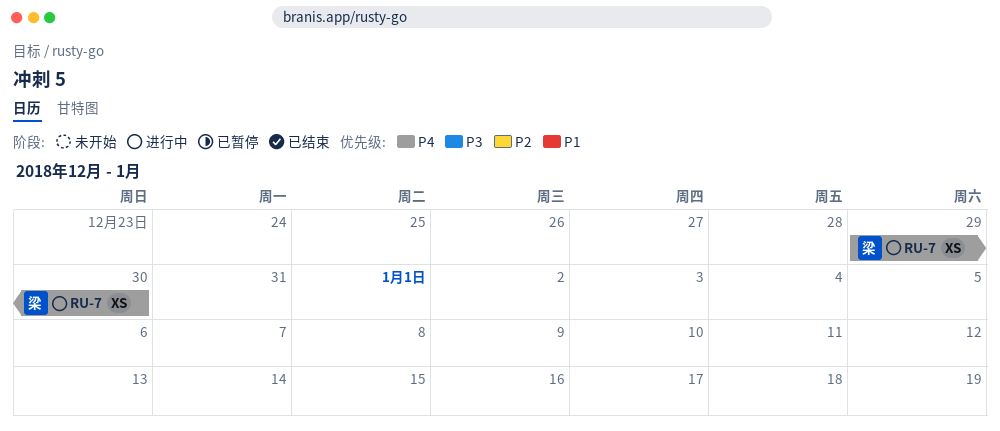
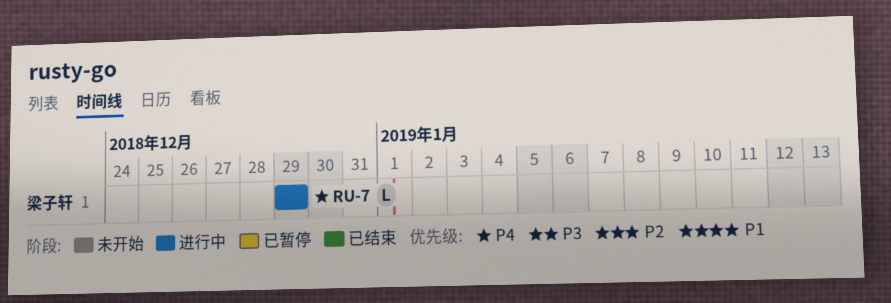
RU-7, estimate: XS -> L
RU-7, due: Dec 30 -> Dec 29

